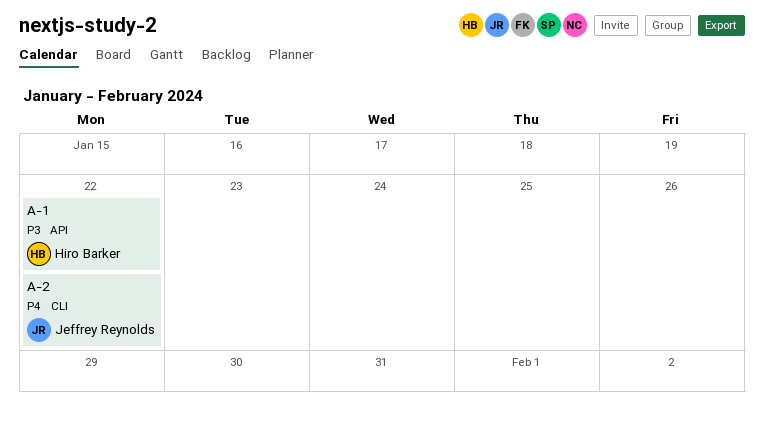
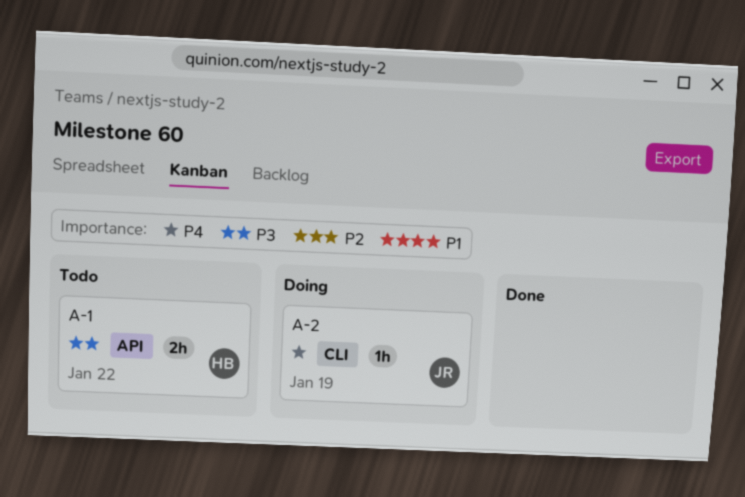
A-2, due: Jan 22 -> Jan 19

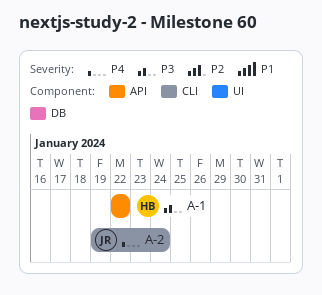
A-2, due: Jan 19 -> Jan 24

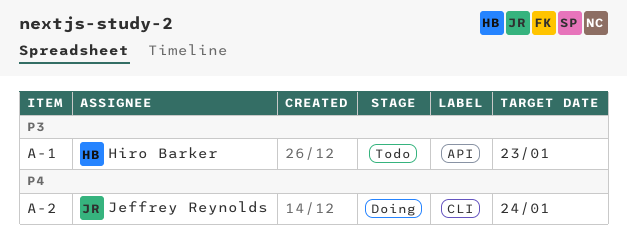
A-1, due: Jan 22 -> Jan 23

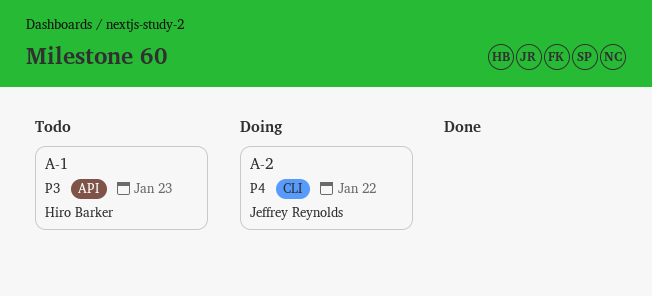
A-2, due: Jan 24 -> Jan 22

